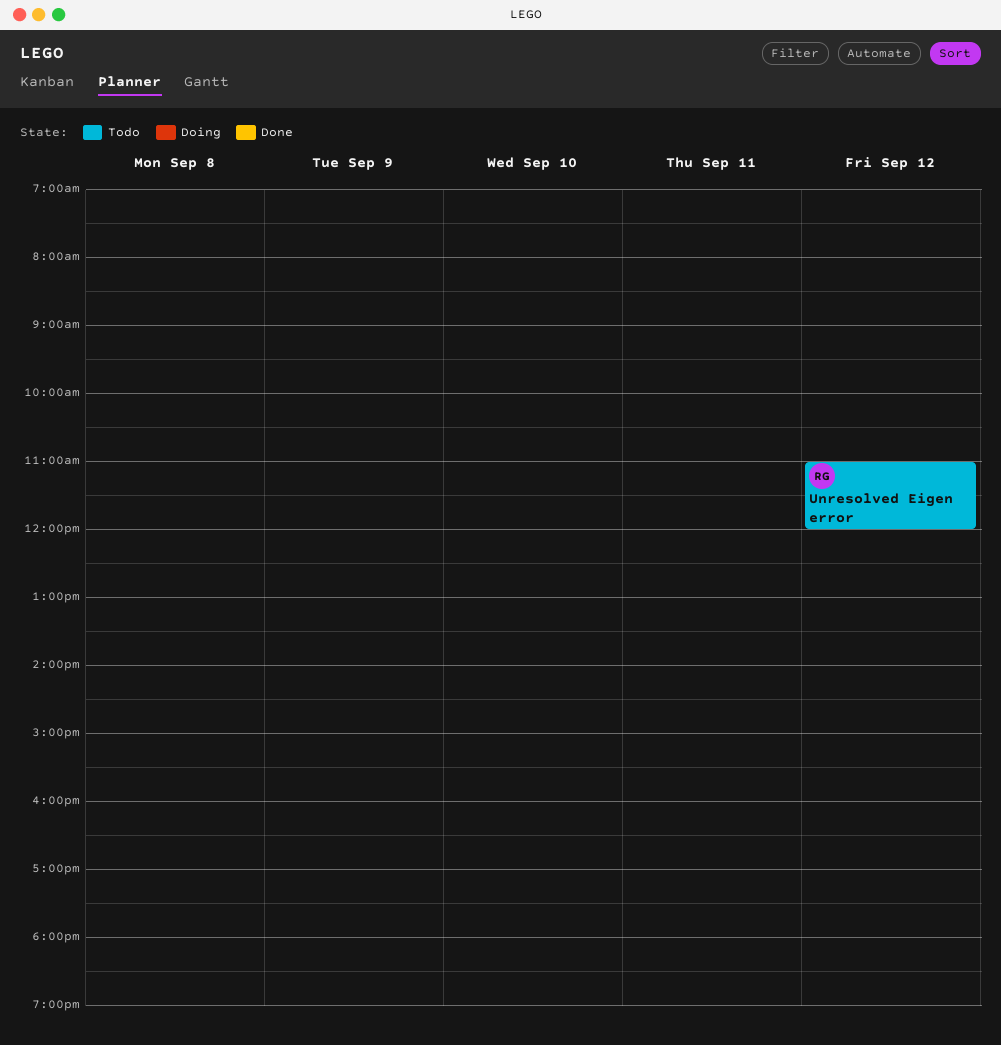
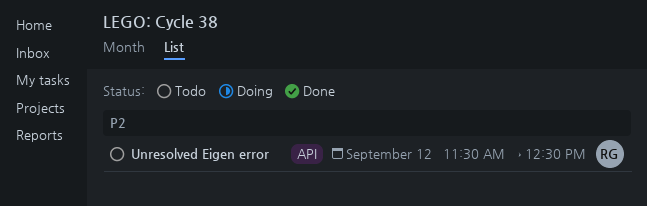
Unresolved Eigen error, begins: 11:00 -> 11:30
Unresolved Eigen error, ends: 12:00 -> 12:30

